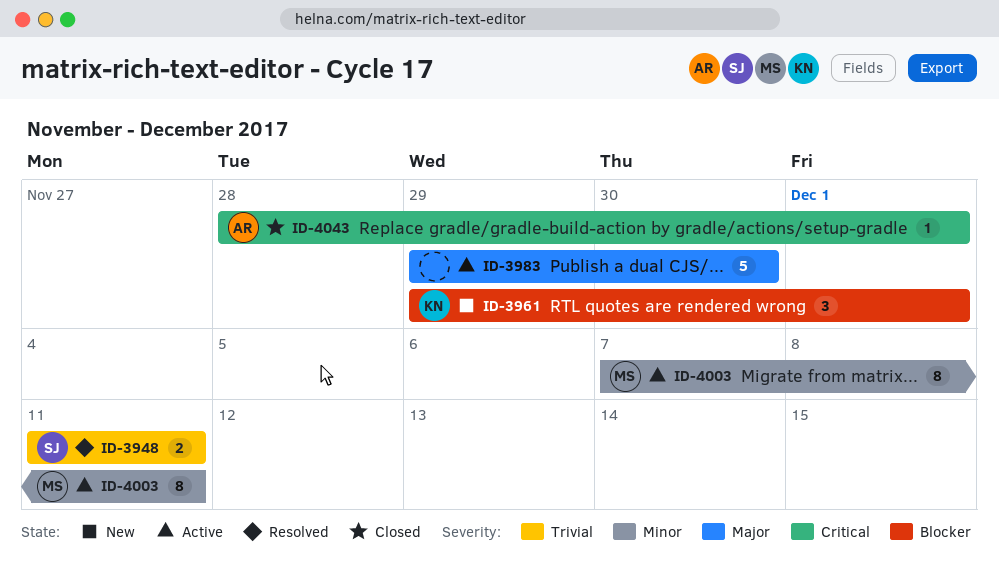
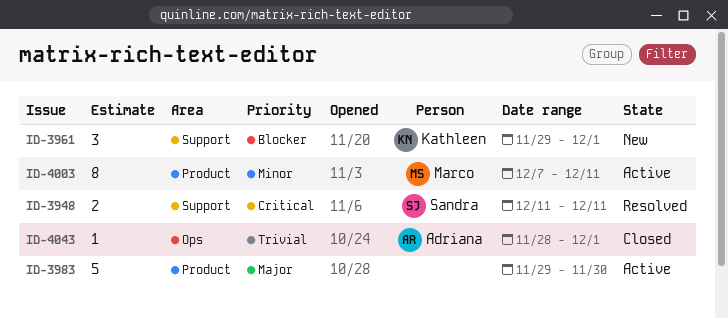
ID-3948, priority: Trivial -> Critical
ID-4043, priority: Critical -> Trivial

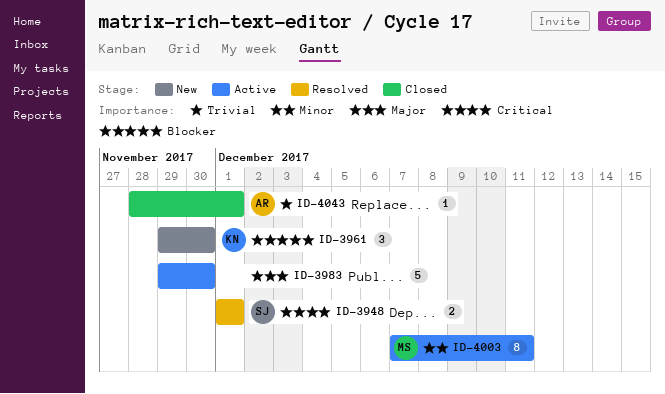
ID-3948, start: Dec 11 -> Dec 1
ID-3948, due: Dec 11 -> Dec 1
ID-3961, due: Dec 1 -> Nov 30

